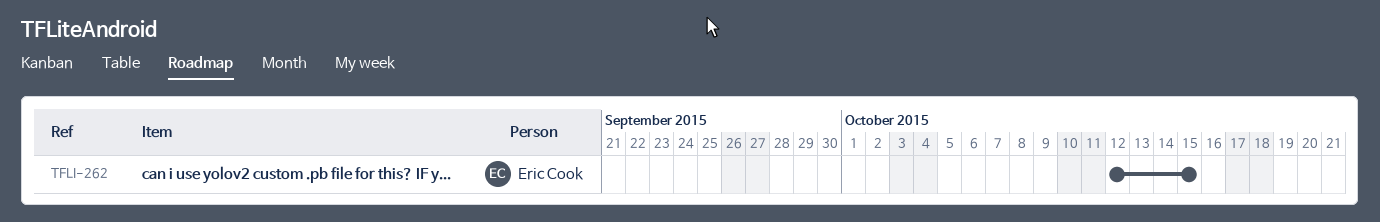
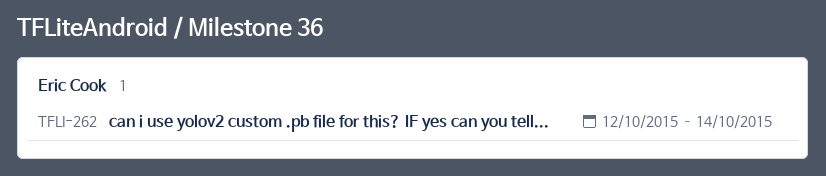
TFLI-262, due: Oct 15 -> Oct 14

